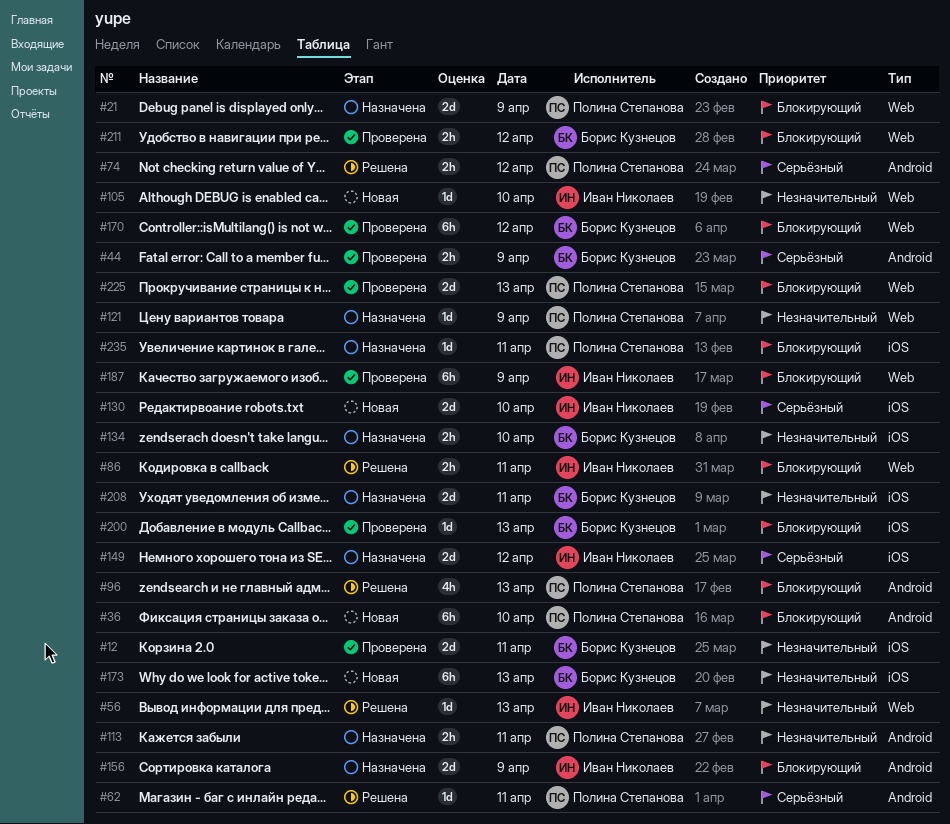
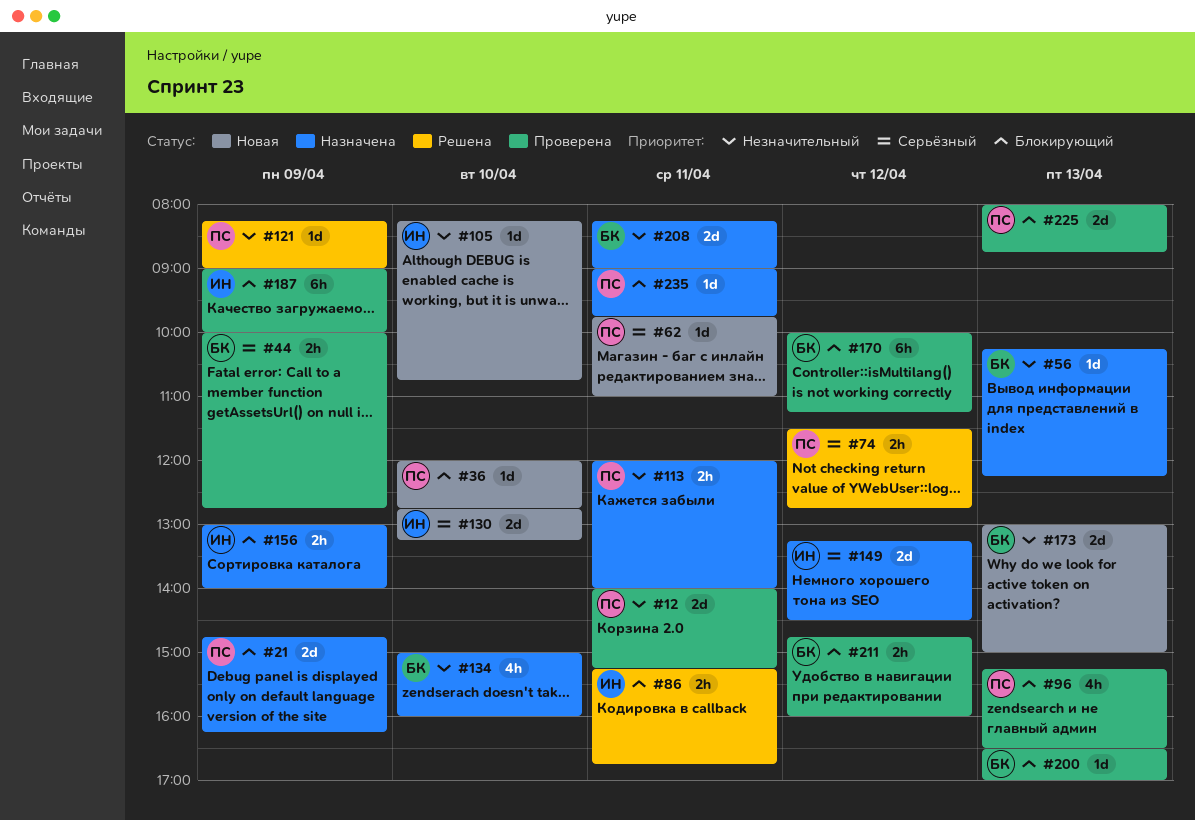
#12, owner: Борис Кузнецов -> Полина Степанова
#36, estimate: 6h -> 1d
#56, status: Решена -> Назначена
#56, owner: Иван Николаев -> Борис Кузнецов
#62, status: Решена -> Новая
#96, status: Решена -> Проверена
#121, status: Назначена -> Решена
#134, estimate: 2h -> 4h
#156, estimate: 2d -> 2h
#173, estimate: 6h -> 2d

